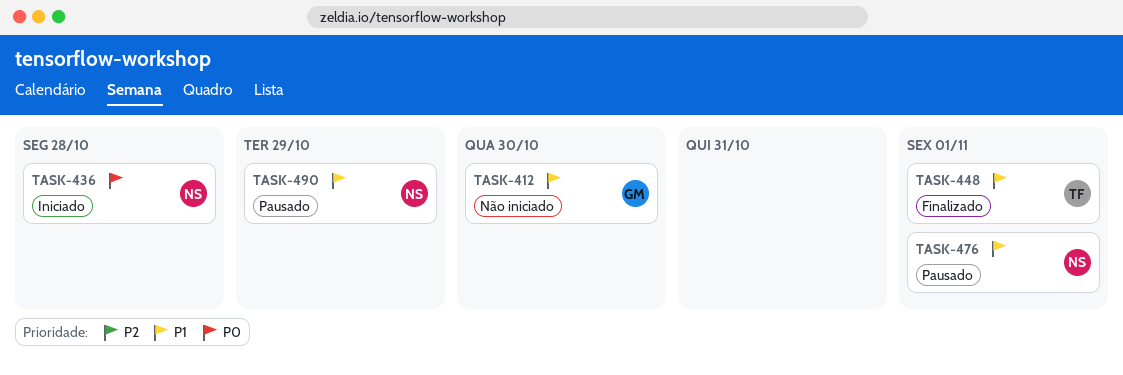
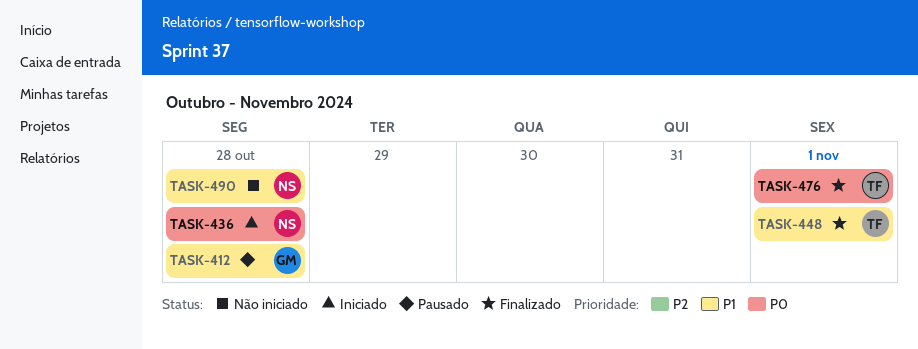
TASK-412, status: Não iniciado -> Pausado
TASK-412, due: Oct 30 -> Oct 28
TASK-476, status: Pausado -> Finalizado
TASK-476, owner: NS -> TF
TASK-476, priority: P1 -> P0
TASK-490, status: Pausado -> Não iniciado
TASK-490, due: Oct 29 -> Oct 28

